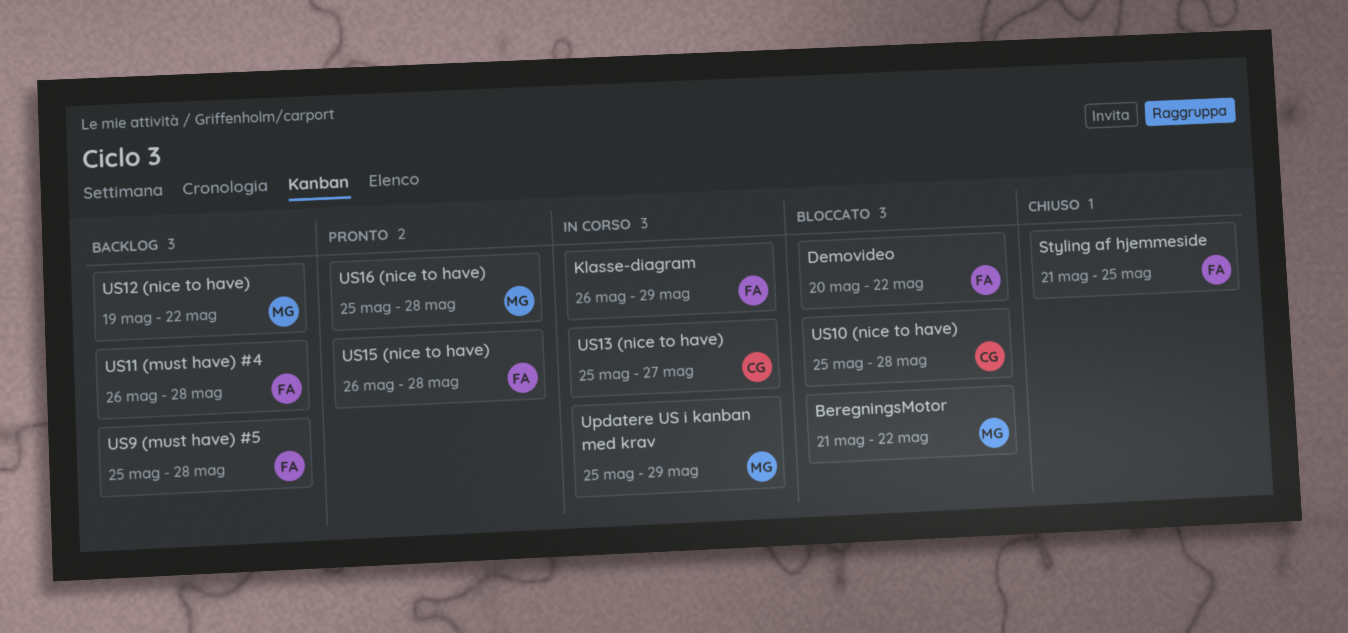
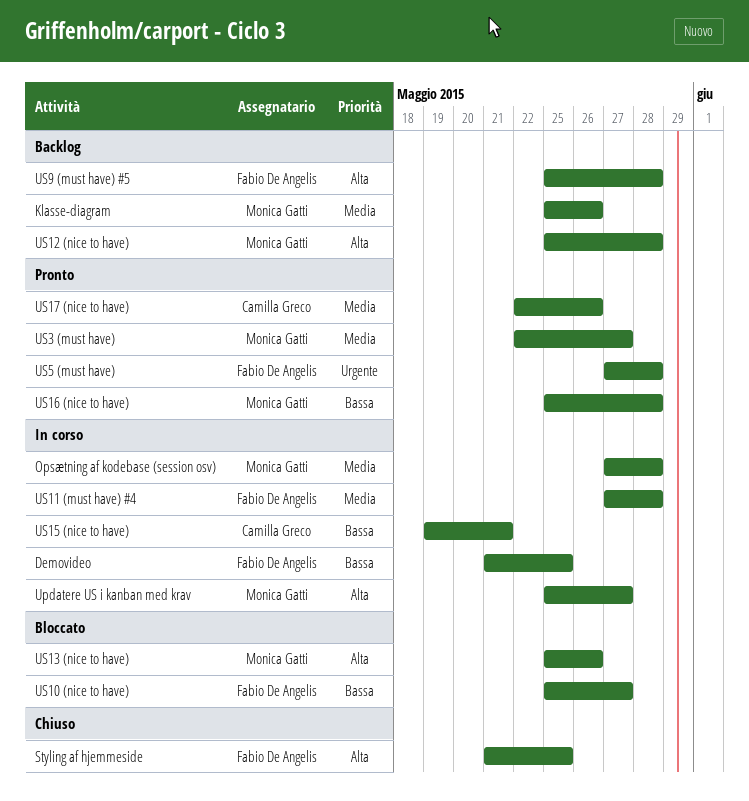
BeregningsMotor: present -> none
Demovideo, status: Bloccato -> In corso
Demovideo, start: May 20 -> May 21
Demovideo, due: May 22 -> May 25
Klasse-diagram, status: In corso -> Backlog
Klasse-diagram, owner: Fabio De Angelis -> Monica Gatti
Klasse-diagram, start: May 26 -> May 25
Klasse-diagram, due: May 29 -> May 26
Opsætning af kodebase (session osv): none -> present
Updatere US i kanban med krav, due: May 29 -> May 27
US10 (nice to have), owner: Camilla Greco -> Fabio De Angelis
US10 (nice to have), due: May 28 -> May 27
US11 (must have) #4, status: Backlog -> In corso
US11 (must have) #4, start: May 26 -> May 27
US12 (nice to have), start: May 19 -> May 25
US12 (nice to have), due: May 22 -> May 28
US13 (nice to have), status: In corso -> Bloccato
US13 (nice to have), owner: Camilla Greco -> Monica Gatti
US13 (nice to have), due: May 27 -> May 26
US15 (nice to have), status: Pronto -> In corso
US15 (nice to have), owner: Fabio De Angelis -> Camilla Greco
US15 (nice to have), start: May 26 -> May 19
US15 (nice to have), due: May 28 -> May 21
US17 (nice to have): none -> present
US3 (must have): none -> present
US5 (must have): none -> present

